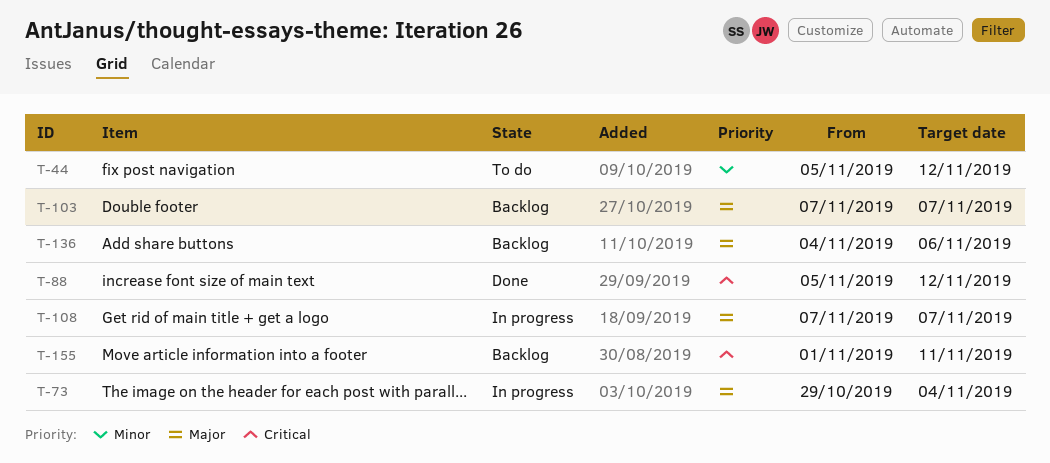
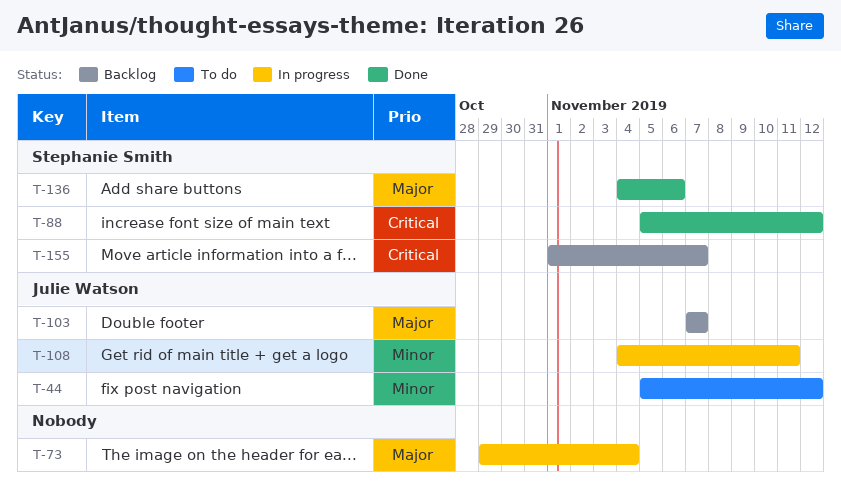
T-108, priority: Major -> Minor
T-108, start: Nov 7 -> Nov 4
T-108, due: Nov 7 -> Nov 11
T-136, status: Backlog -> Done
T-155, due: Nov 11 -> Nov 7

